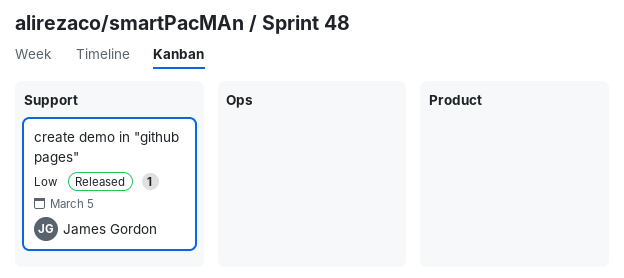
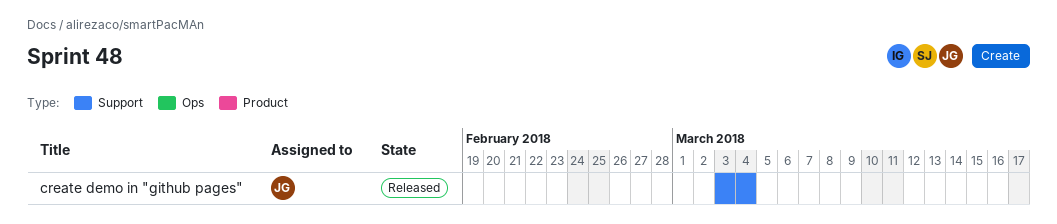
create demo in "github pages", due: Mar 5 -> Mar 4

